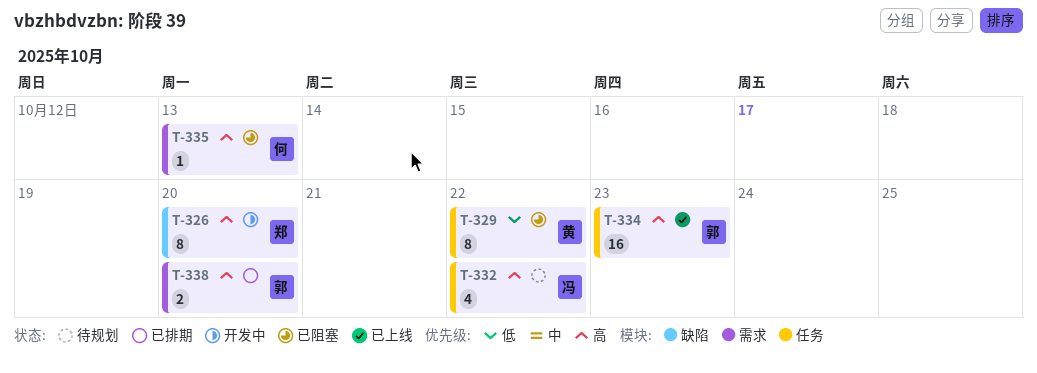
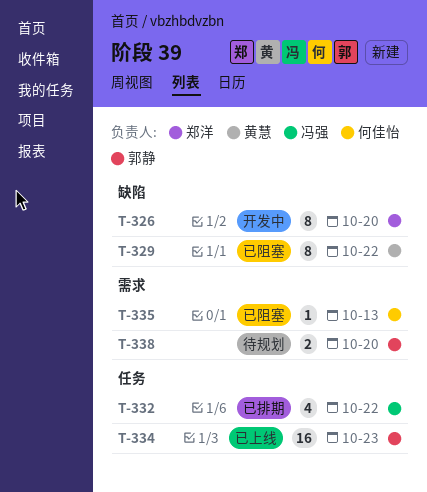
T-329, label: 任务 -> 缺陷
T-332, status: 待规划 -> 已排期
T-338, status: 已排期 -> 待规划

